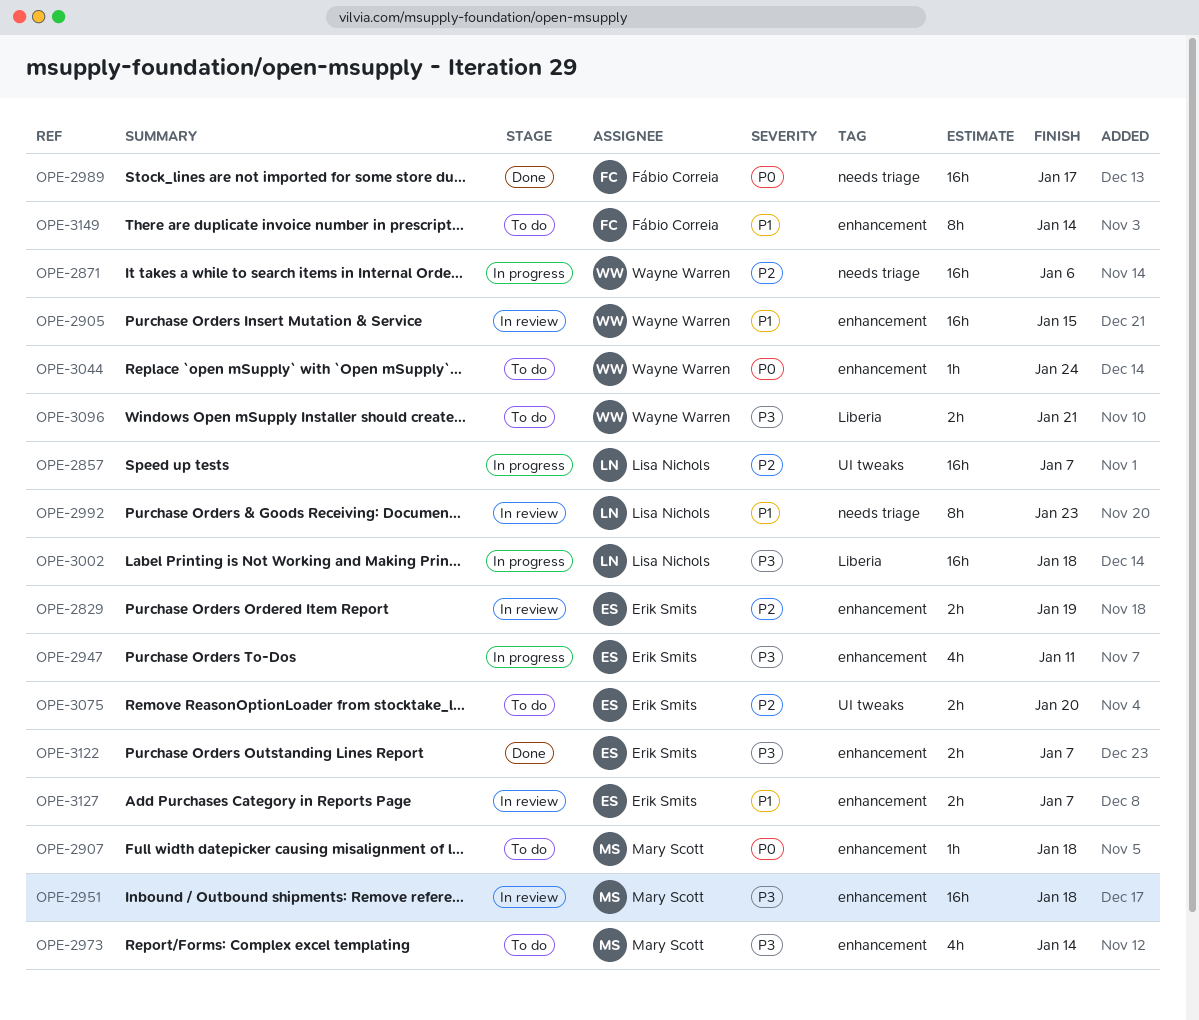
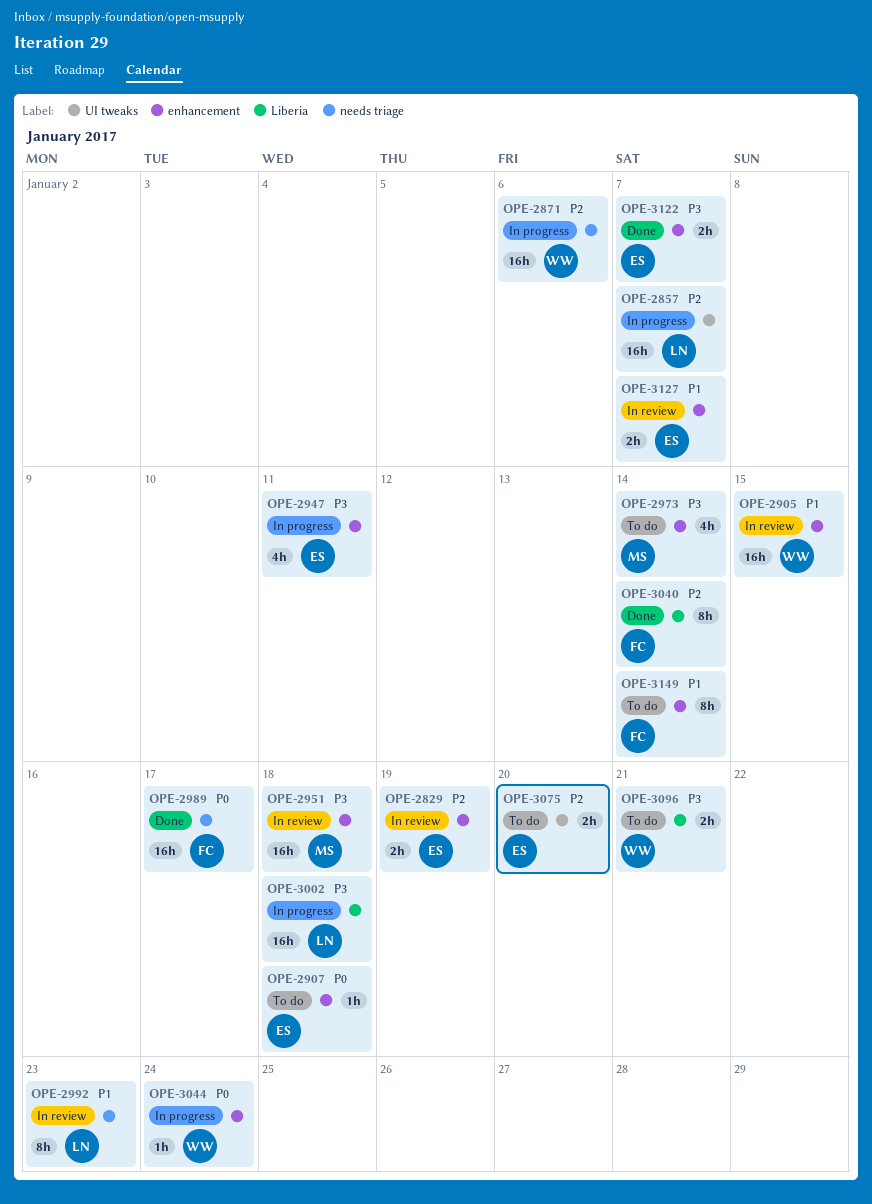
OPE-2907, owner: Mary Scott -> Erik Smits
OPE-3040: none -> present
OPE-3044, status: To do -> In progress

